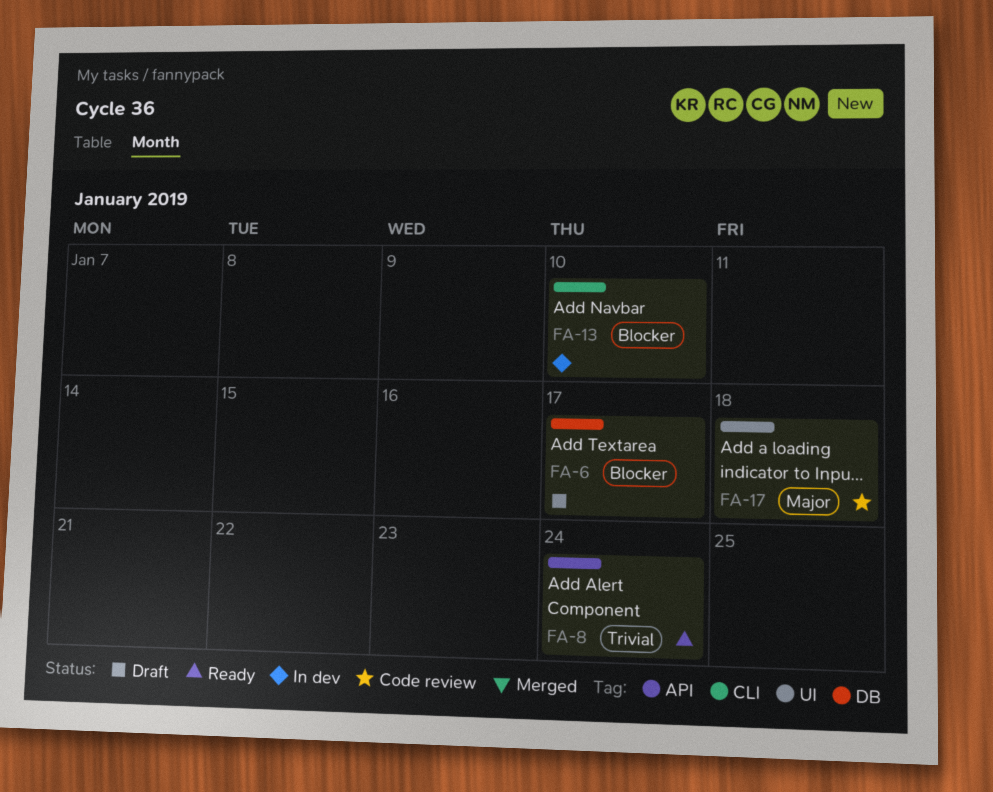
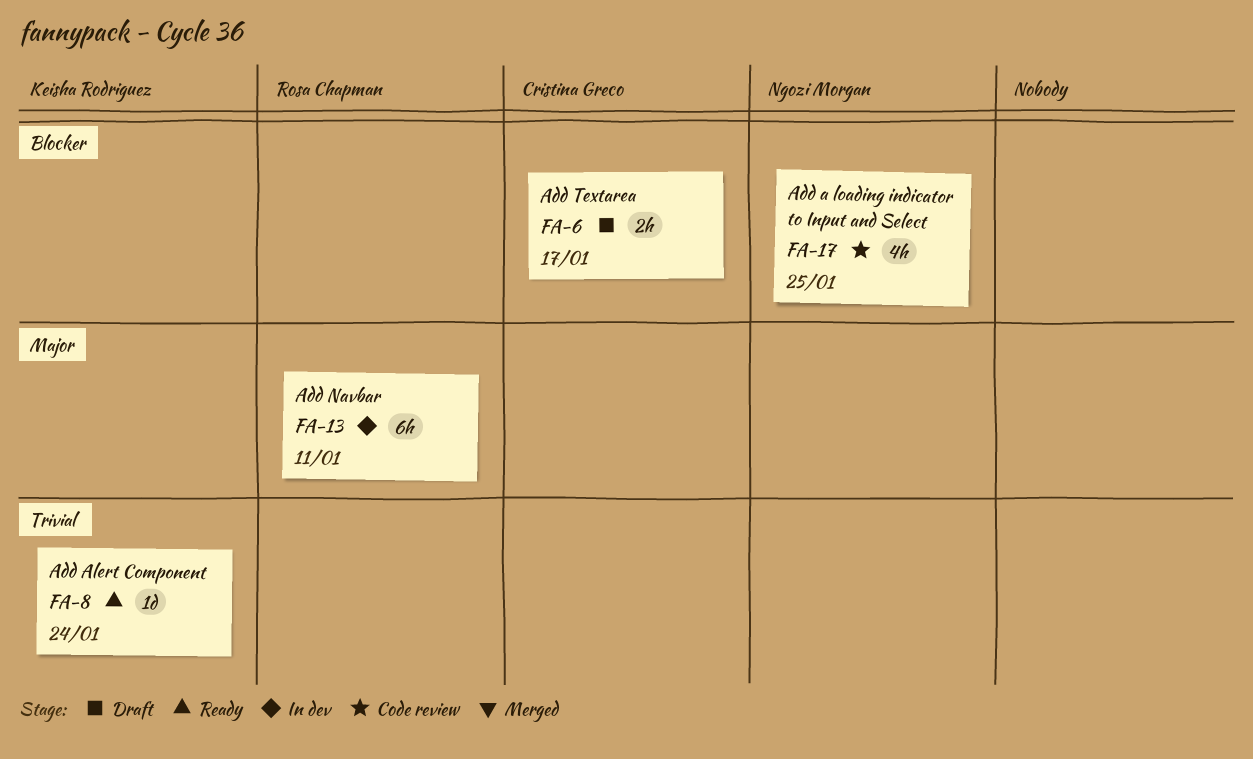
FA-13, priority: Blocker -> Major
FA-13, due: Jan 10 -> Jan 11
FA-17, priority: Major -> Blocker
FA-17, due: Jan 18 -> Jan 25

